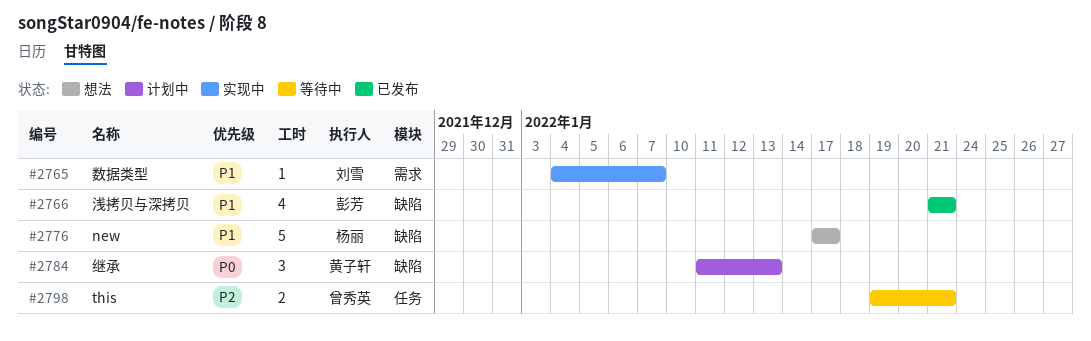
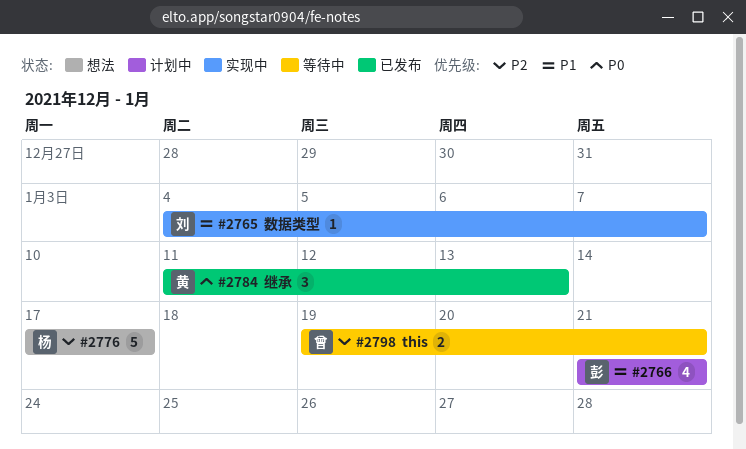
#2766, status: 已发布 -> 计划中
#2776, priority: P1 -> P2
#2784, status: 计划中 -> 已发布

